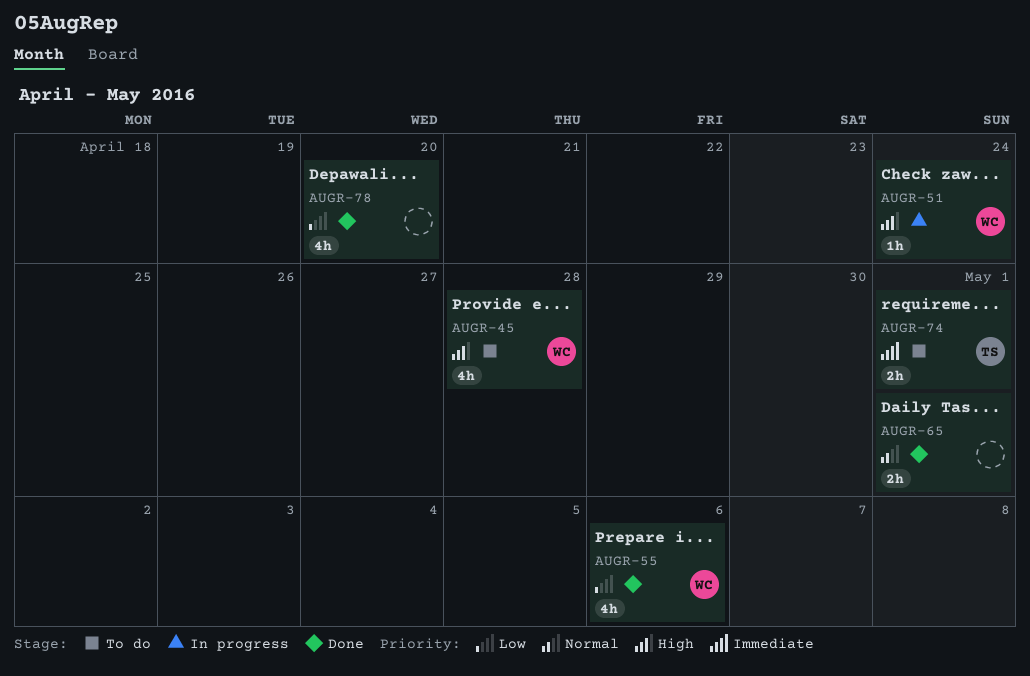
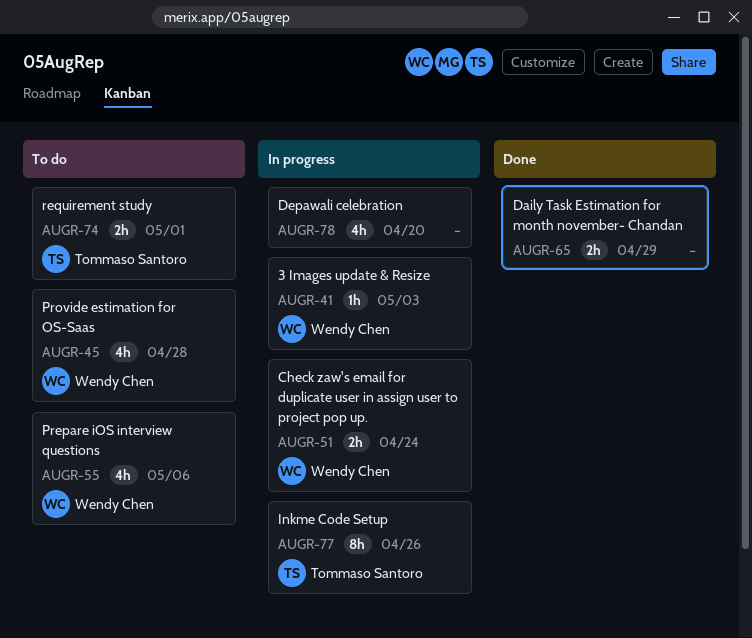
AUGR-41: none -> present
AUGR-51, estimate: 1h -> 2h
AUGR-55, status: Done -> To do
AUGR-65, due: May 1 -> Apr 29
AUGR-77: none -> present
AUGR-78, status: Done -> In progress

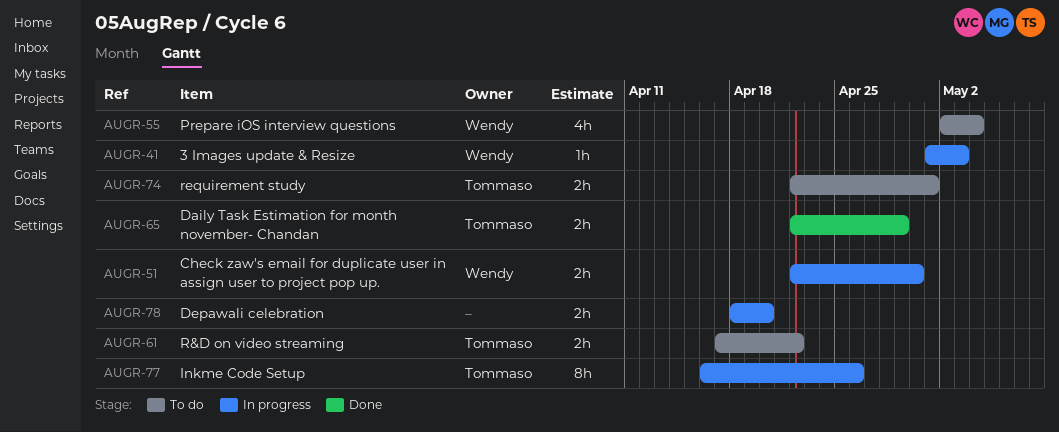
AUGR-45: present -> none
AUGR-51, due: Apr 24 -> Apr 30
AUGR-55, due: May 6 -> May 4
AUGR-61: none -> present
AUGR-65, owner: none -> Tommaso Santoro
AUGR-78, estimate: 4h -> 2h

